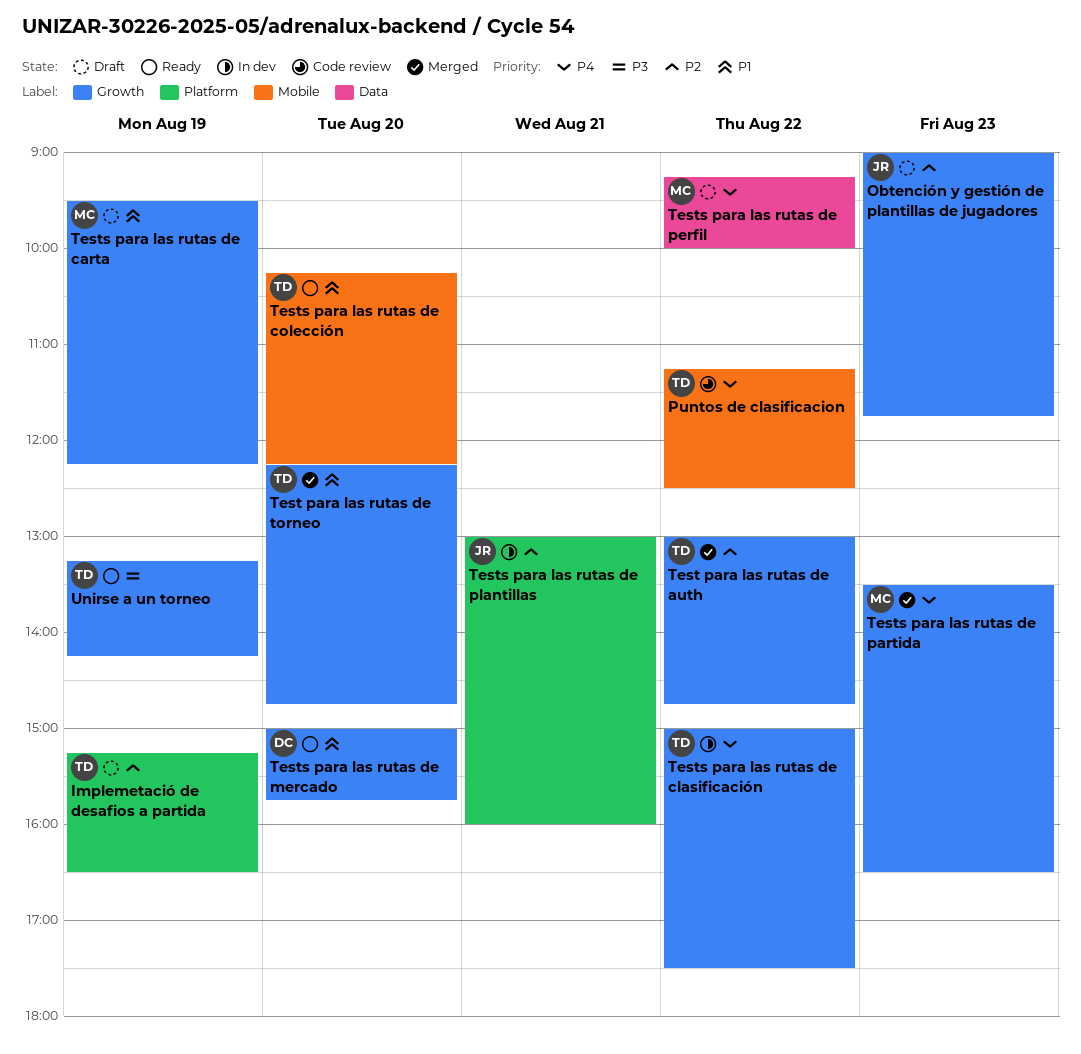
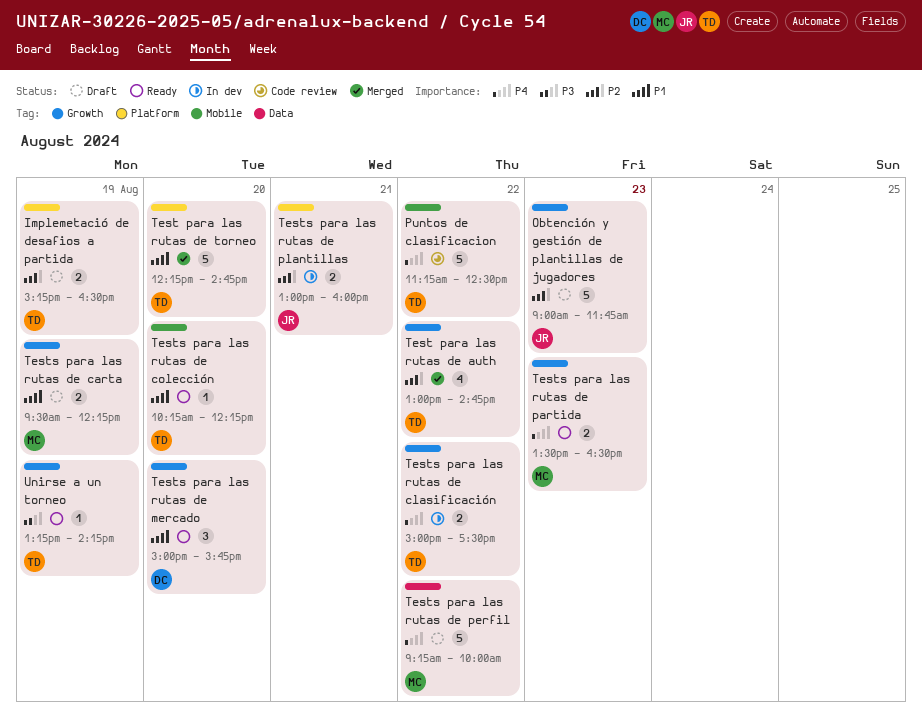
Test para las rutas de torneo, label: Growth -> Platform
Tests para las rutas de partida, status: Merged -> Ready

